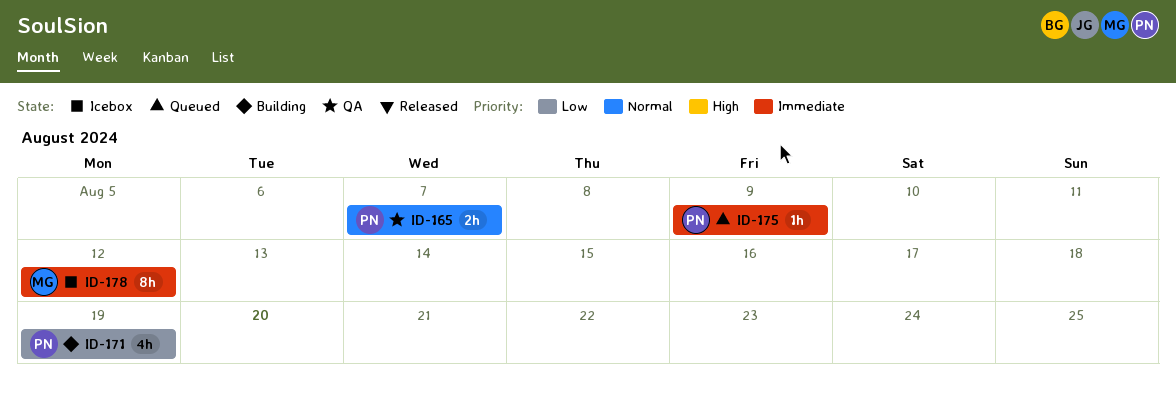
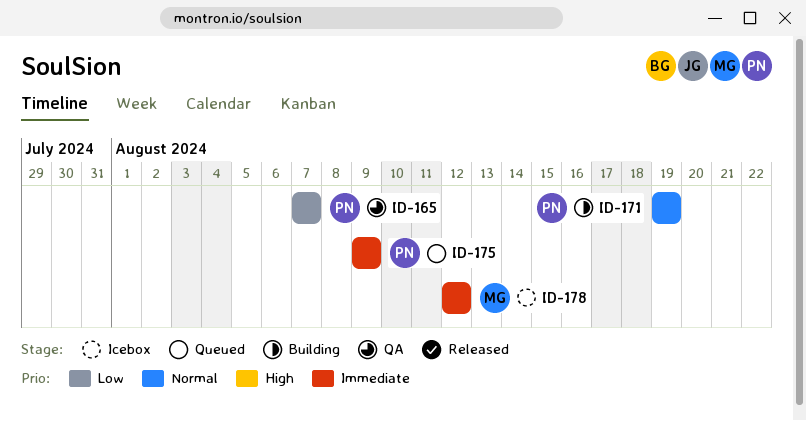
ID-165, priority: Normal -> Low
ID-171, priority: Low -> Normal

